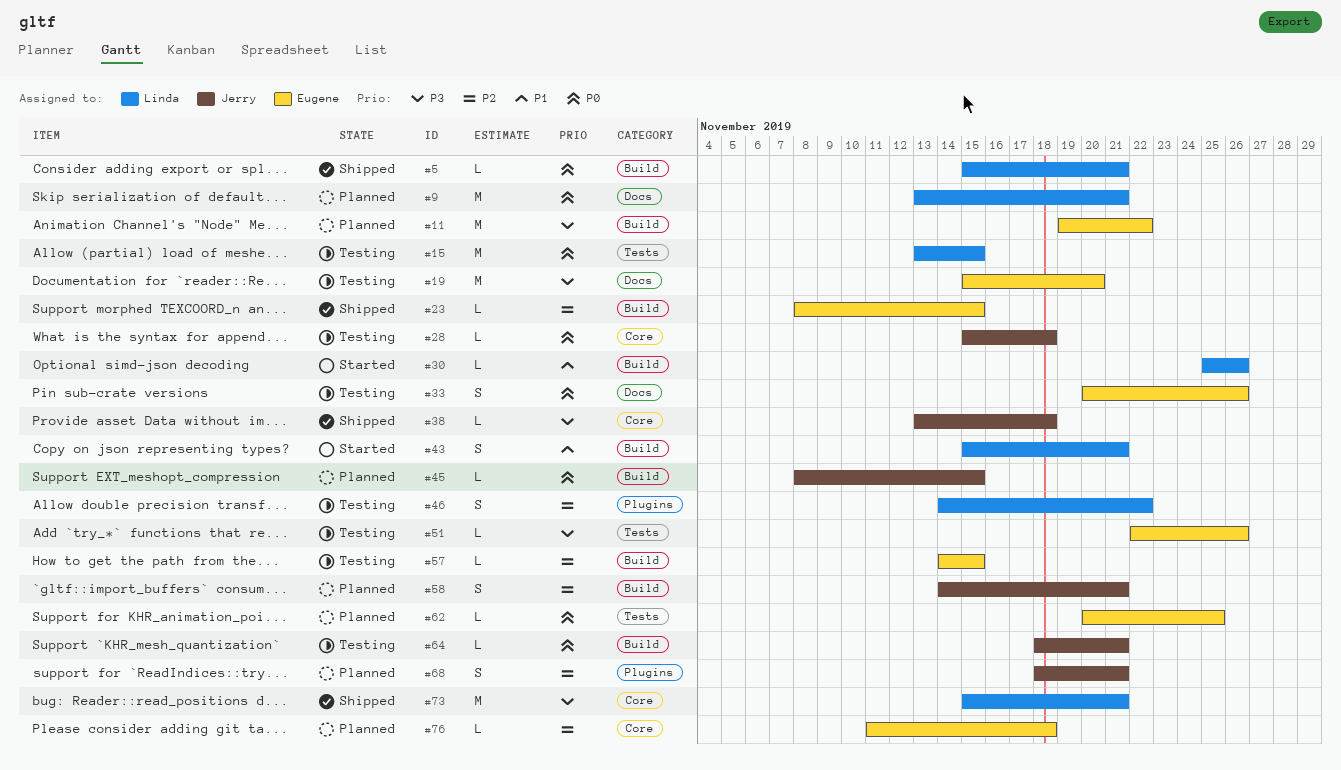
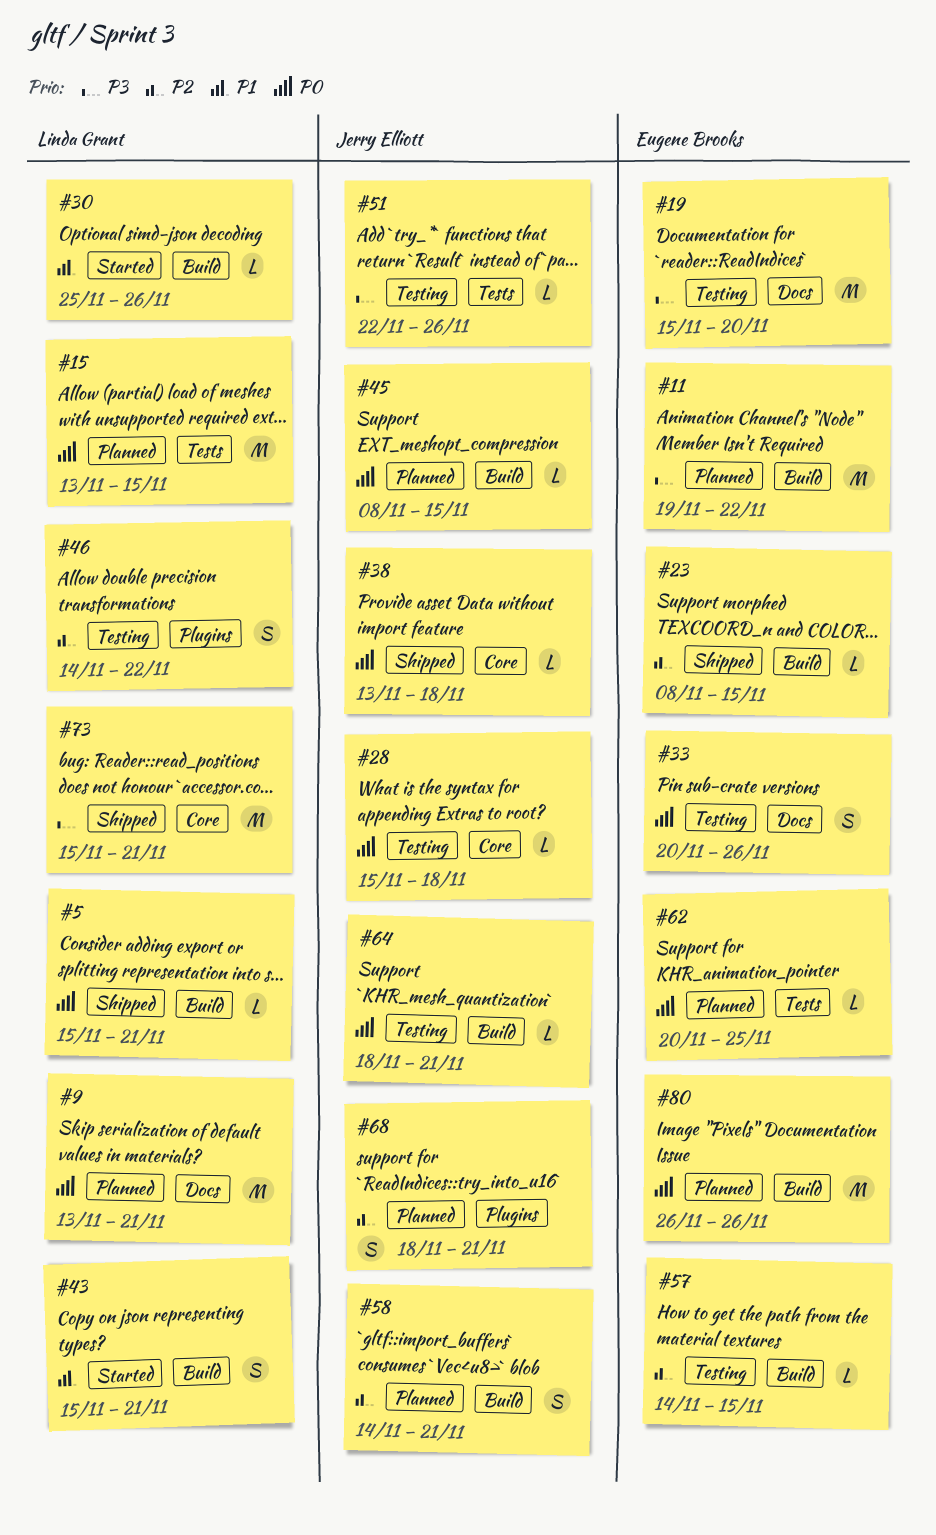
#15, status: Testing -> Planned
#38, priority: P3 -> P0
#51, owner: Eugene Brooks -> Jerry Elliott
#76: present -> none
#80: none -> present

